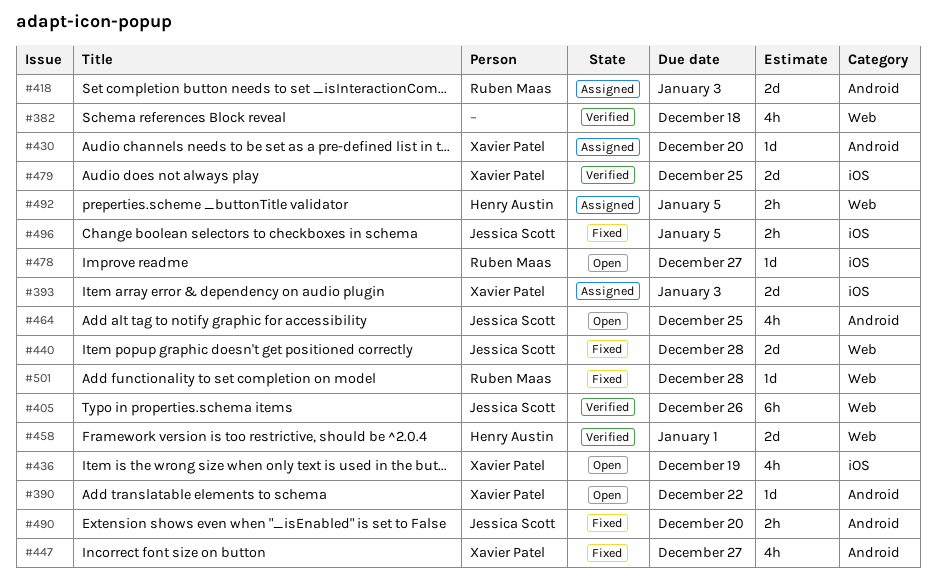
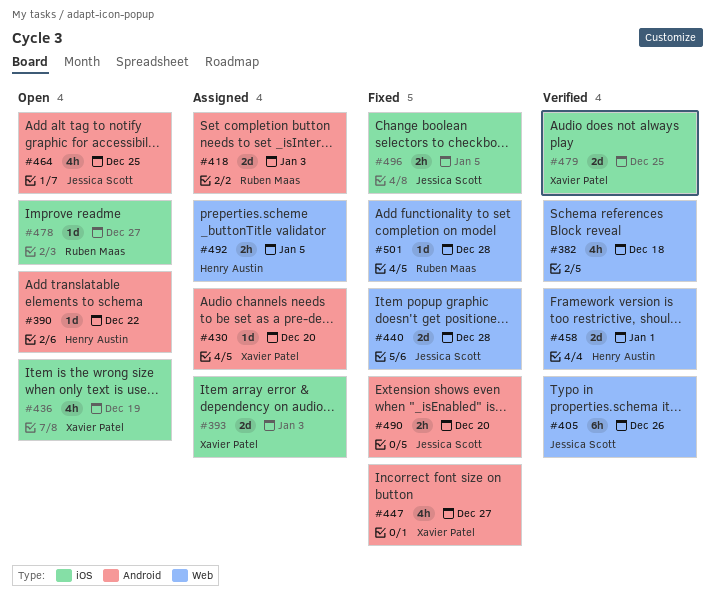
#390, owner: Xavier Patel -> Henry Austin

